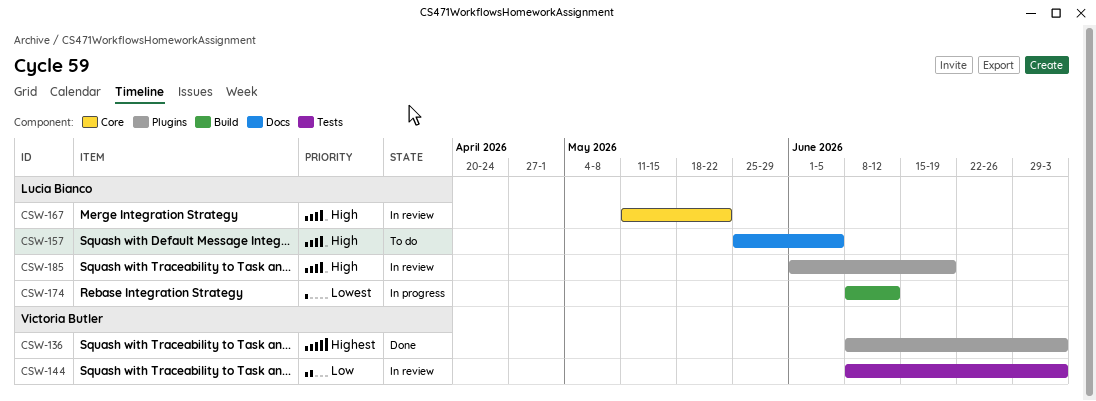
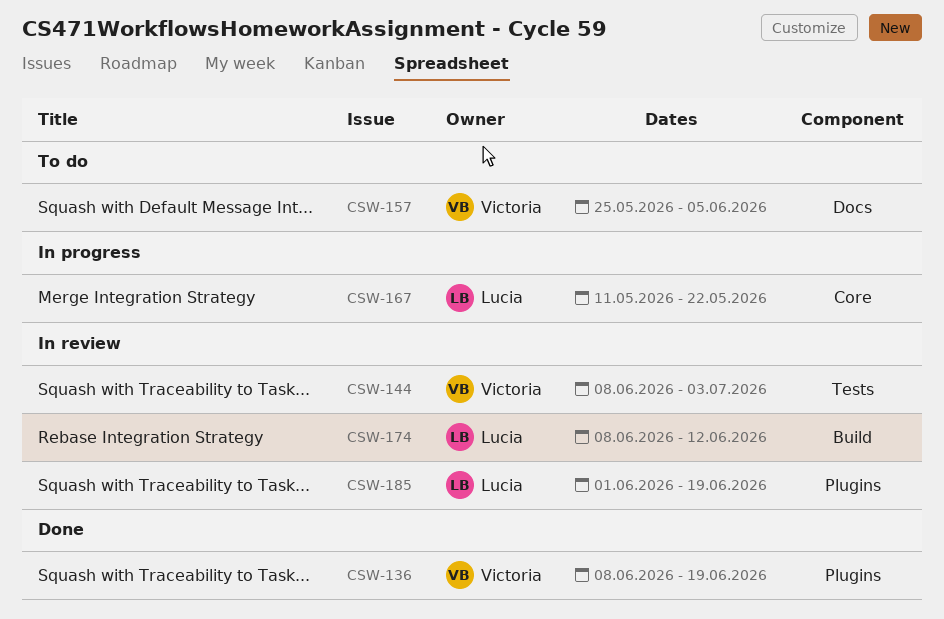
CSW-136, due: Jul 3 -> Jun 19
CSW-157, owner: Lucia Bianco -> Victoria Butler
CSW-167, status: In review -> In progress
CSW-174, status: In progress -> In review

